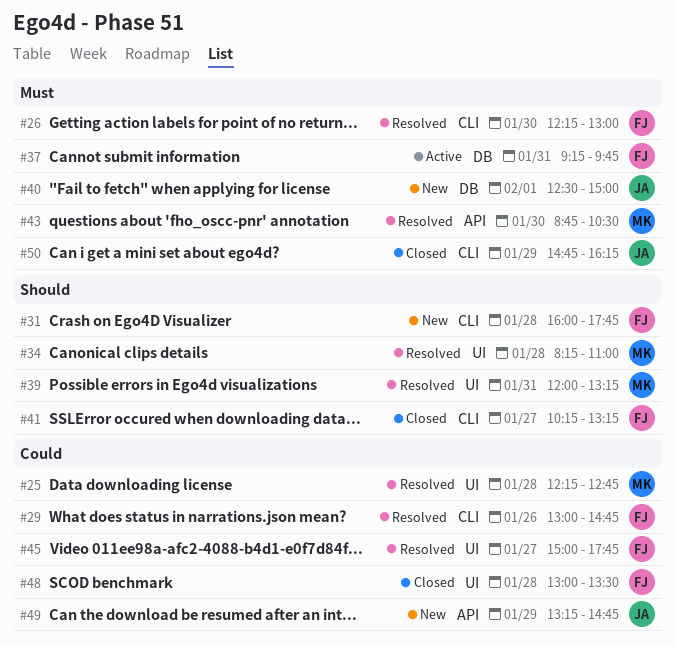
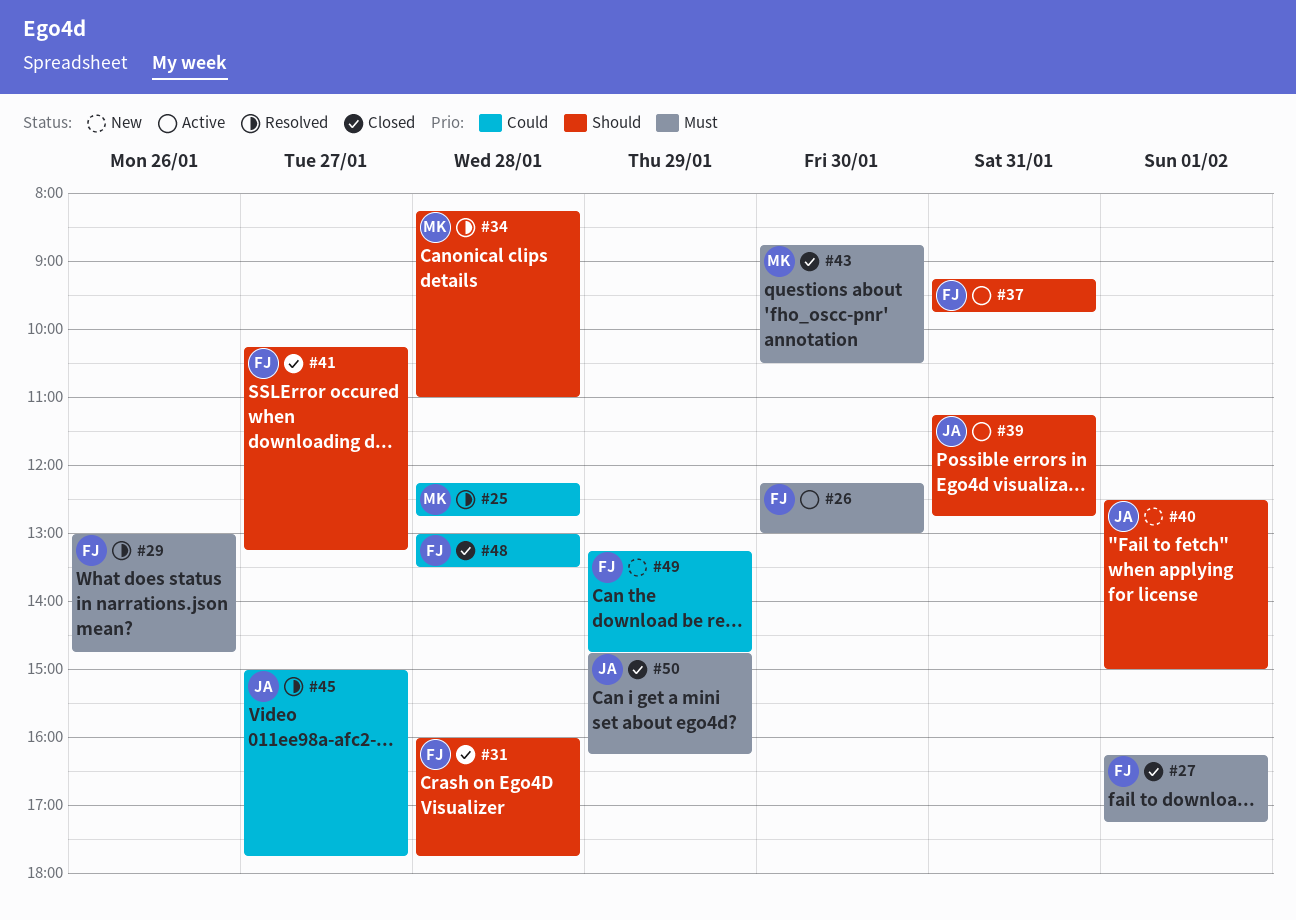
#26, status: Resolved -> Active
#27: none -> present
#29, priority: Could -> Must
#31, status: New -> Closed
#37, priority: Must -> Should
#39, status: Resolved -> Active
#39, owner: MK -> JA
#39, begins: 12:00 -> 11:15
#39, ends: 13:15 -> 12:45
#40, priority: Must -> Should
#43, status: Resolved -> Closed
#45, owner: FJ -> JA
#49, owner: JA -> FJ

